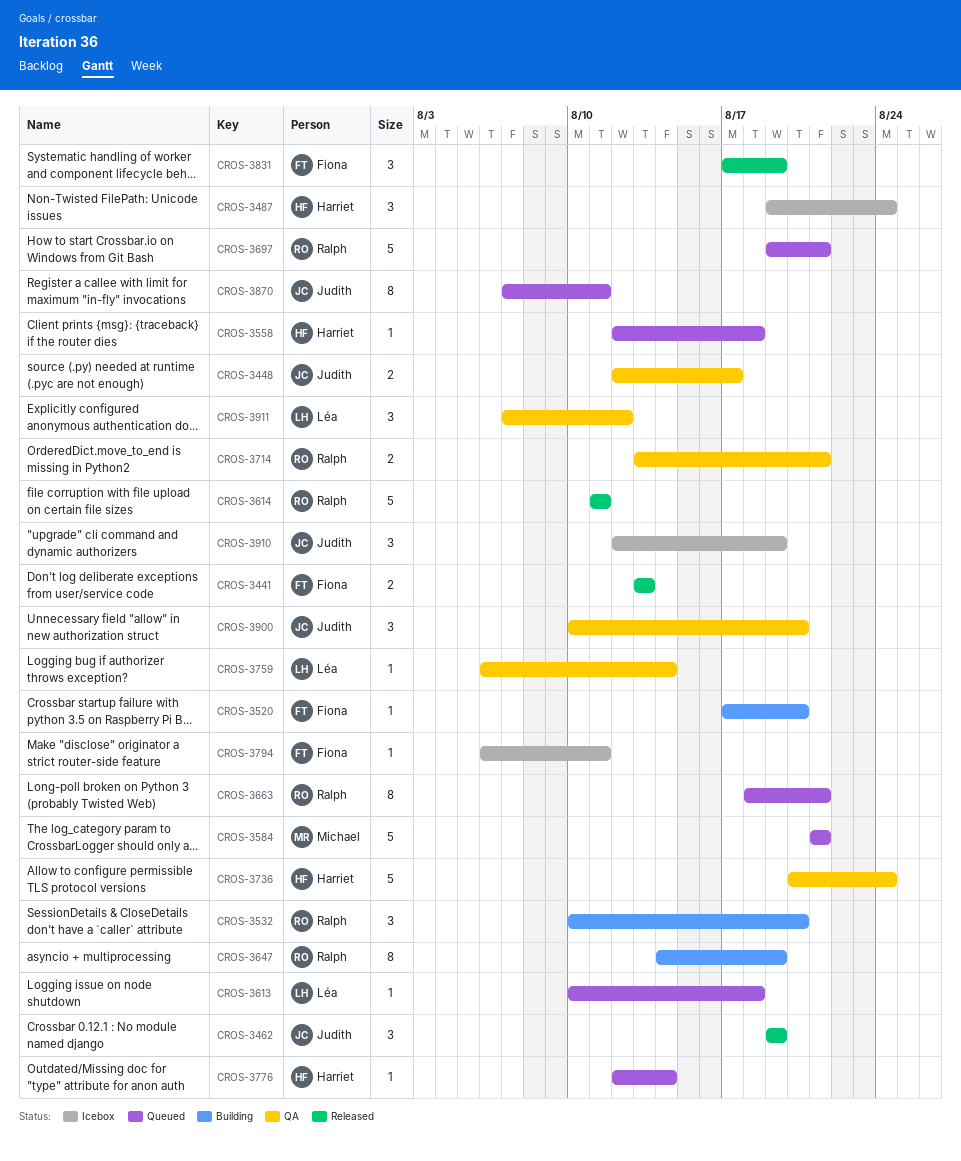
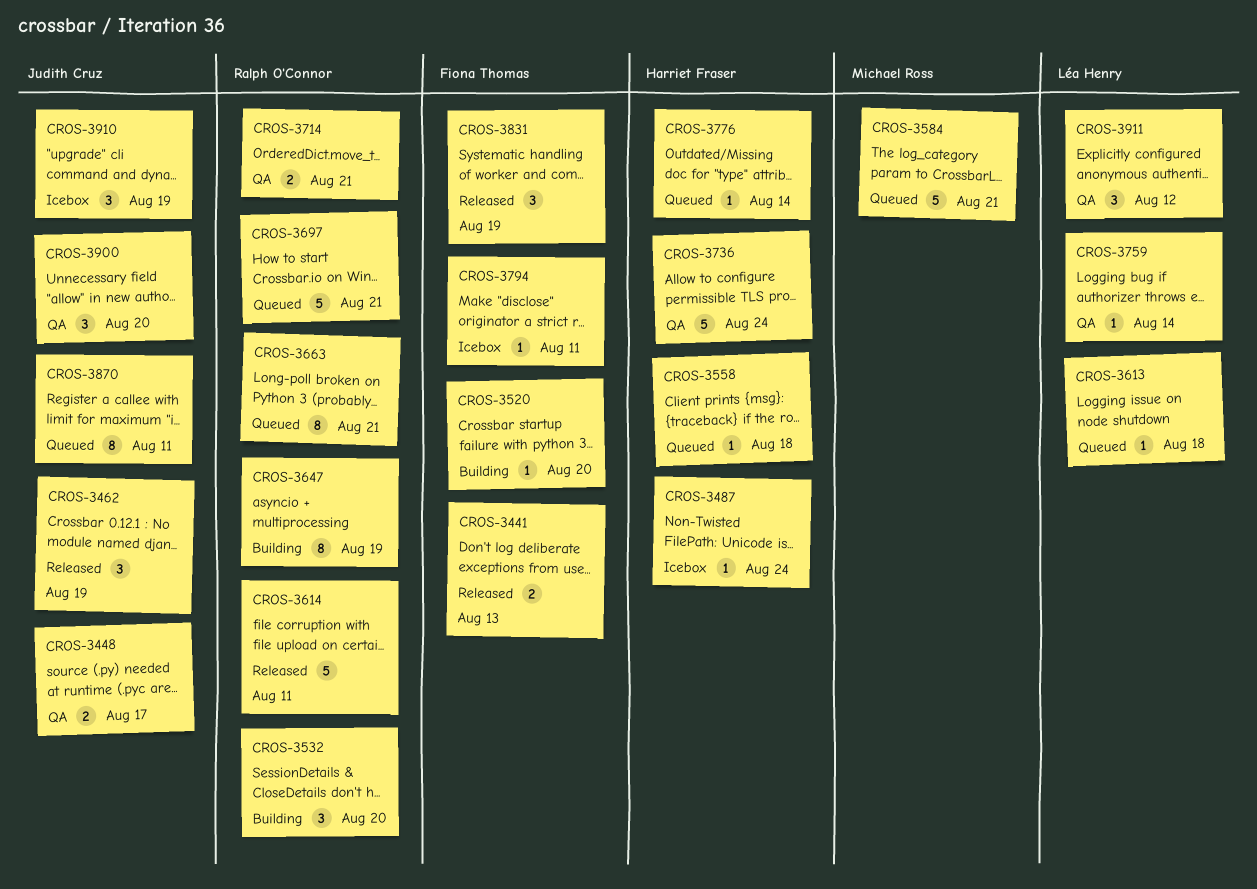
CROS-3487, estimate: 3 -> 1

